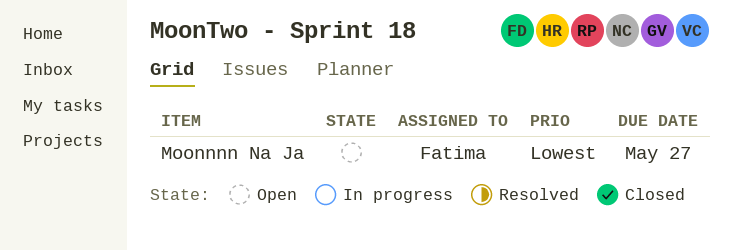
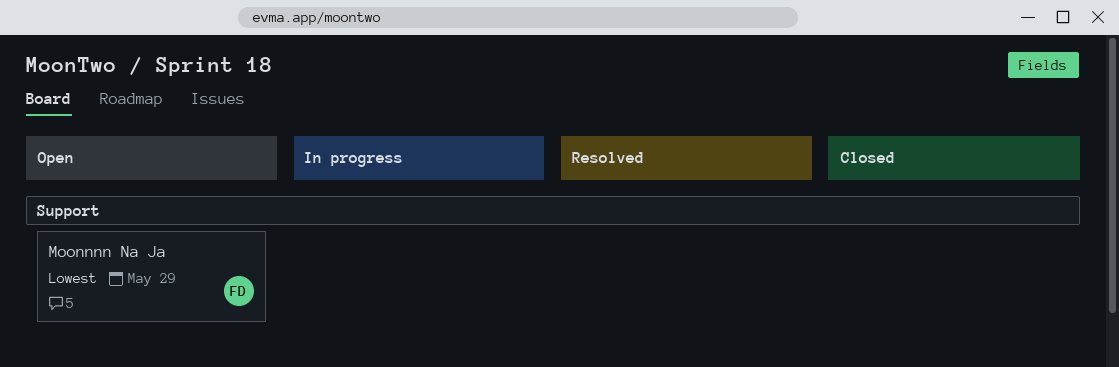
Moonnnn Na Ja, due: May 27 -> May 29

